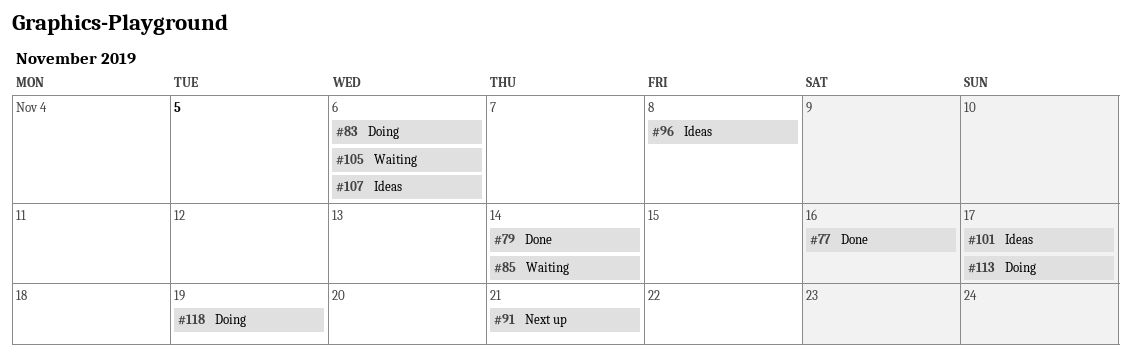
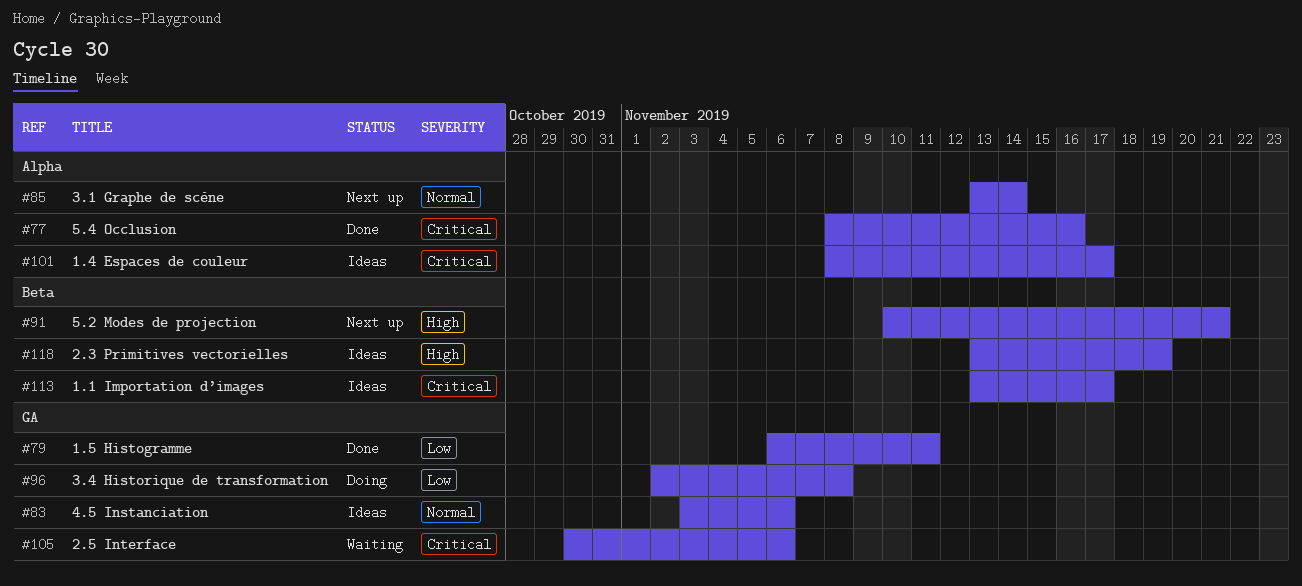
#79, due: Nov 14 -> Nov 11
#83, status: Doing -> Ideas
#85, status: Waiting -> Next up
#96, status: Ideas -> Doing
#107: present -> none
#113, status: Doing -> Ideas
#118, status: Doing -> Ideas

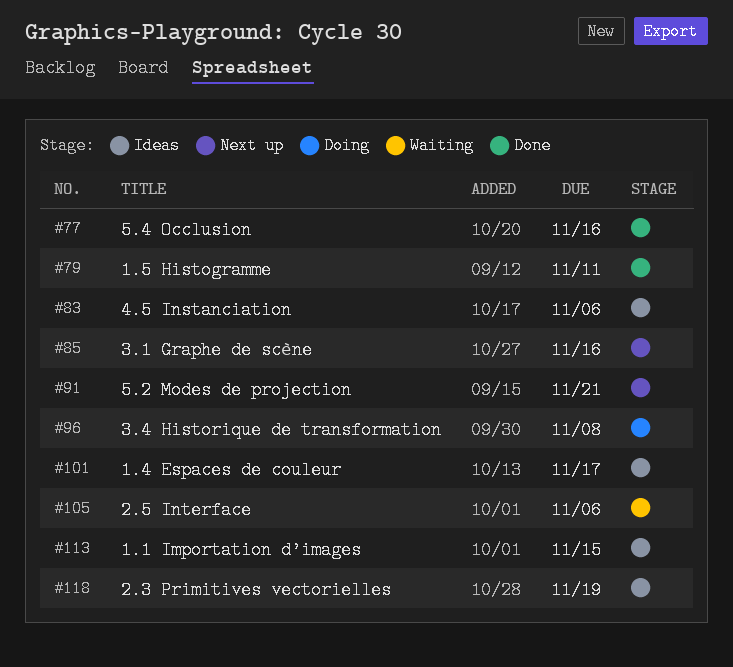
#85, due: Nov 14 -> Nov 16
#113, due: Nov 17 -> Nov 15

